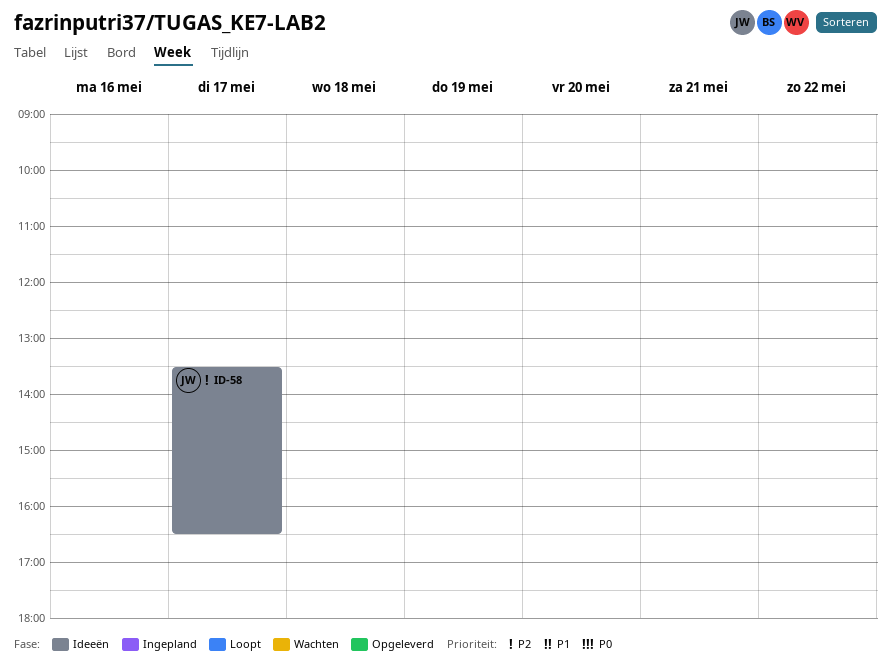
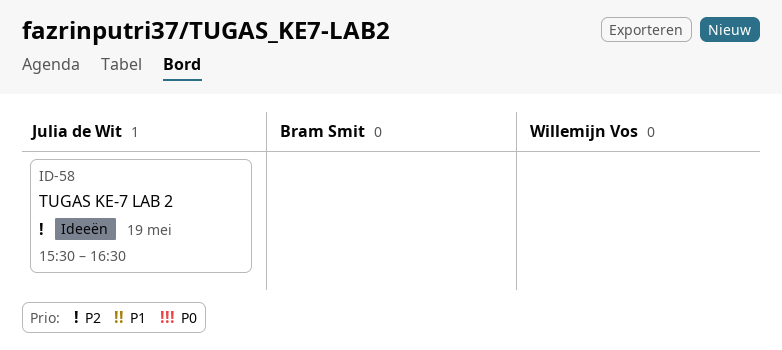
ID-58, day: May 17 -> May 19
ID-58, begins: 13:30 -> 15:30

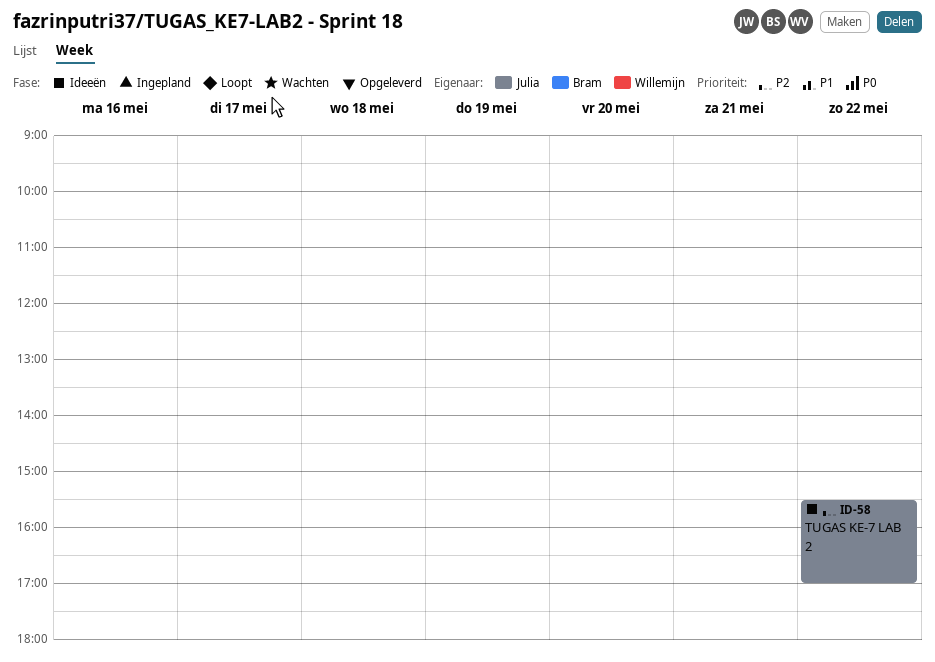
ID-58, day: May 19 -> May 22
ID-58, ends: 16:30 -> 17:00

